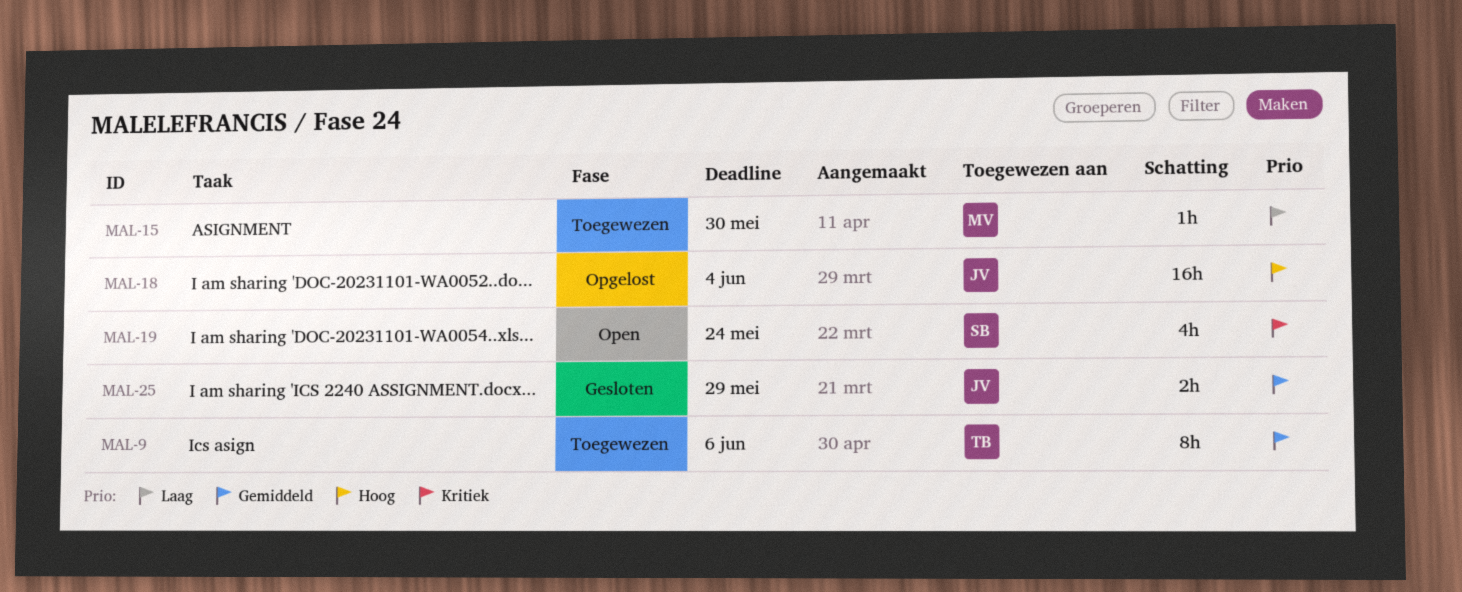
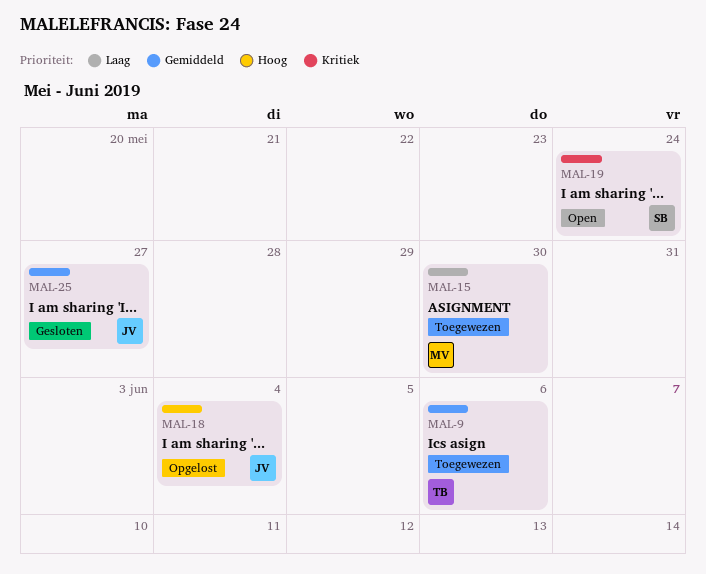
MAL-25, due: May 29 -> May 27

